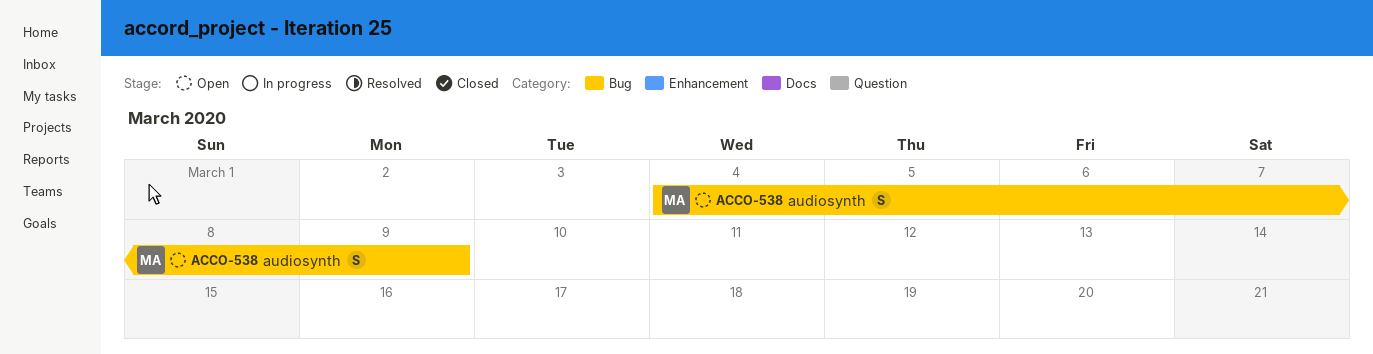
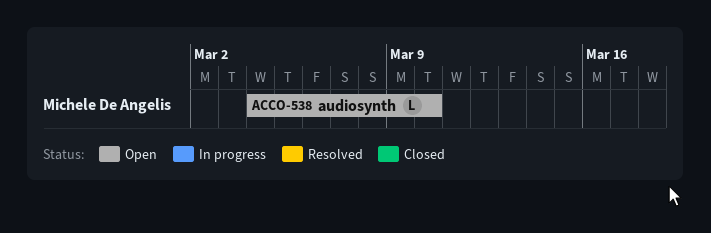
ACCO-538, estimate: S -> L
ACCO-538, due: Mar 9 -> Mar 10

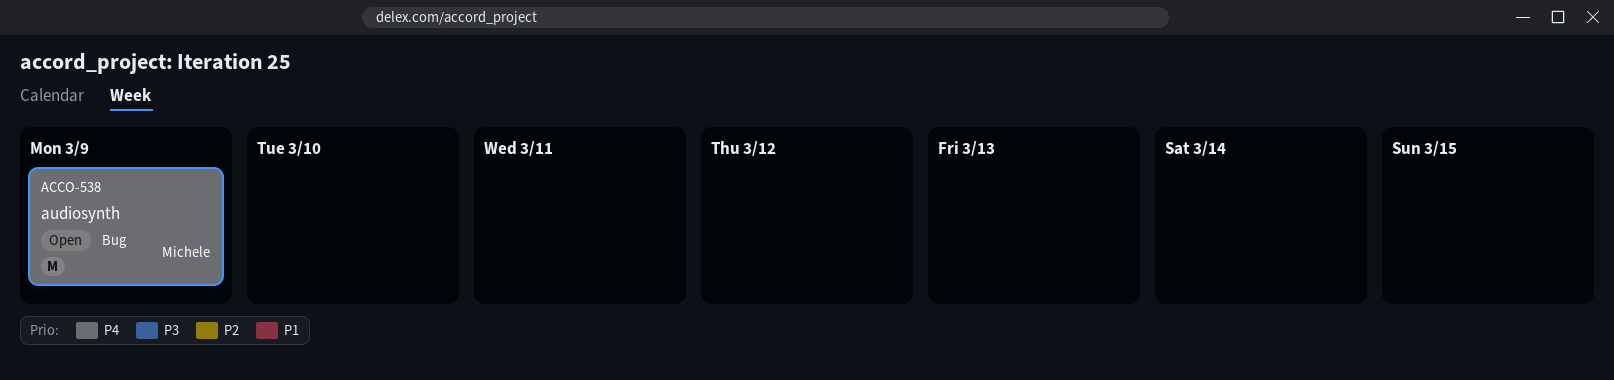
ACCO-538, estimate: L -> M
ACCO-538, due: Mar 10 -> Mar 9

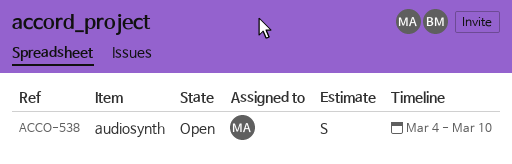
ACCO-538, estimate: M -> S
ACCO-538, due: Mar 9 -> Mar 10

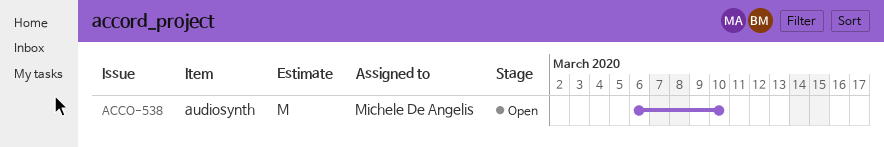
ACCO-538, estimate: S -> M
ACCO-538, start: Mar 4 -> Mar 6

